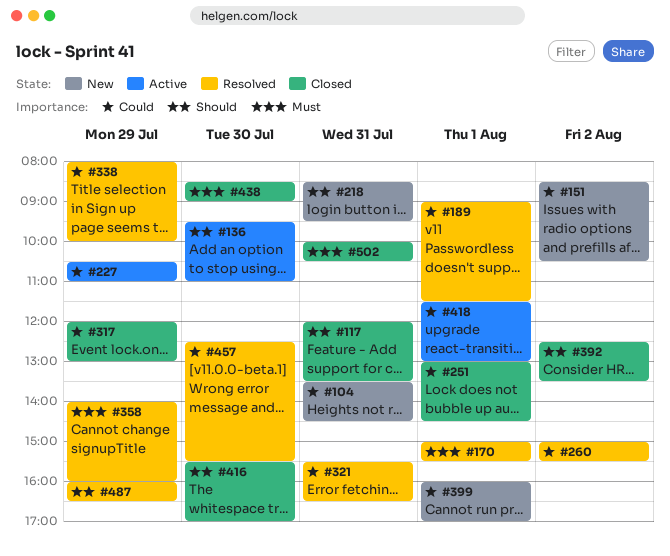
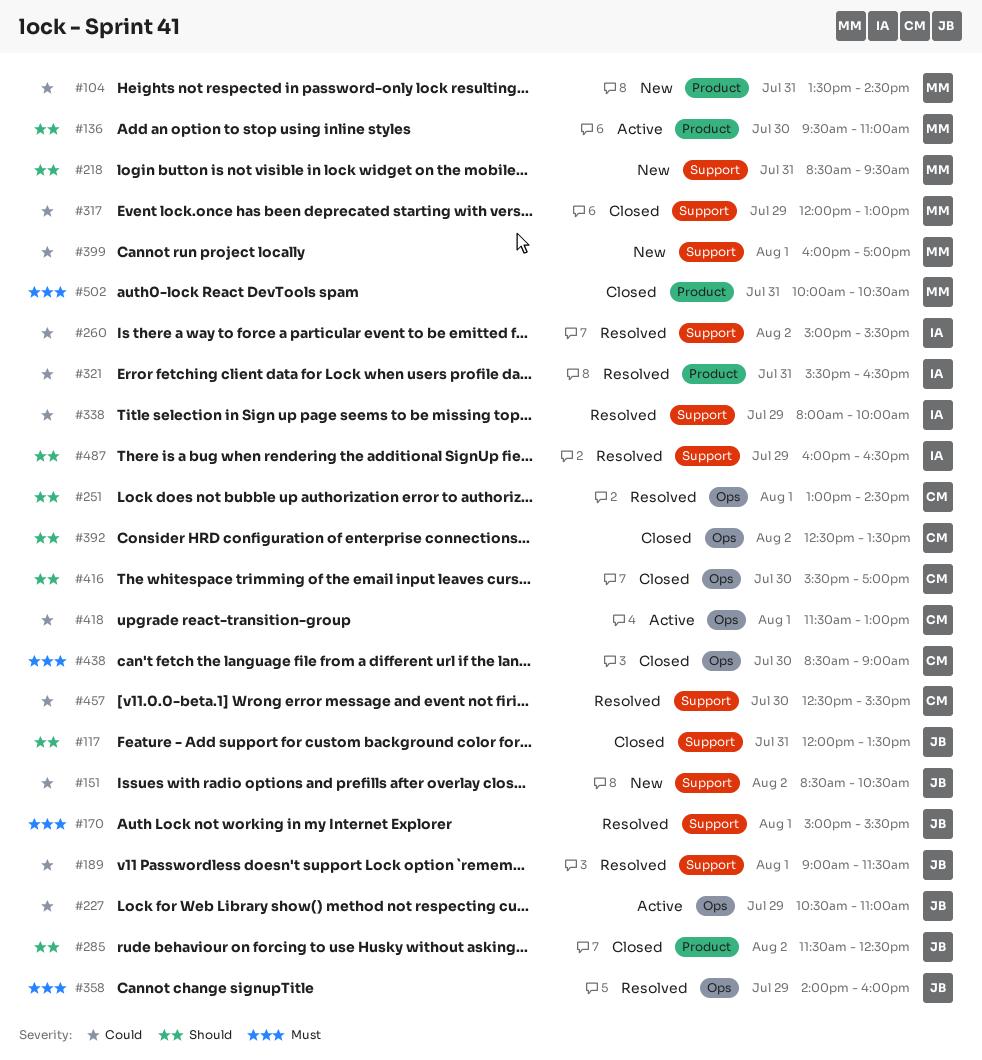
#251, status: Closed -> Resolved
#251, priority: Could -> Should
#285: none -> present

